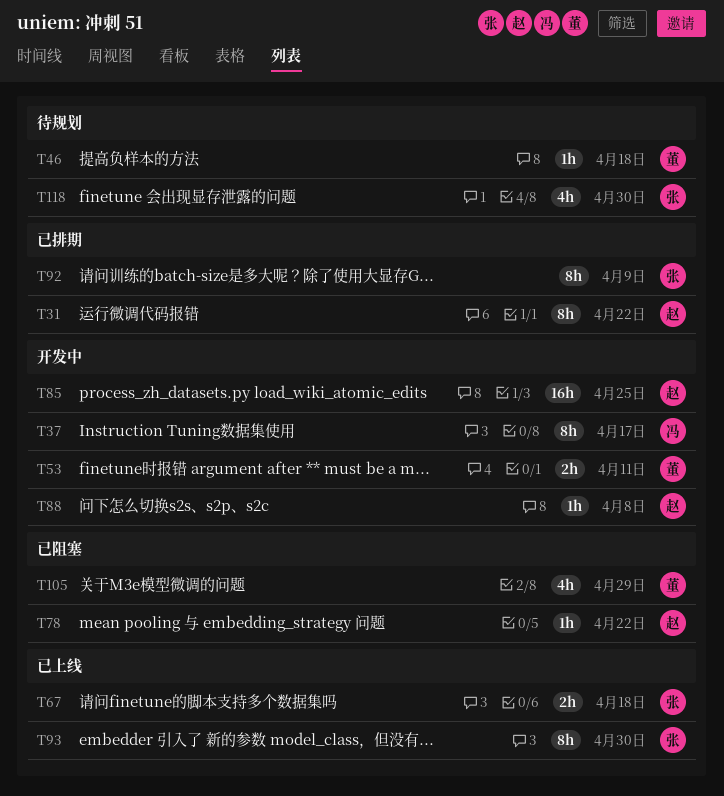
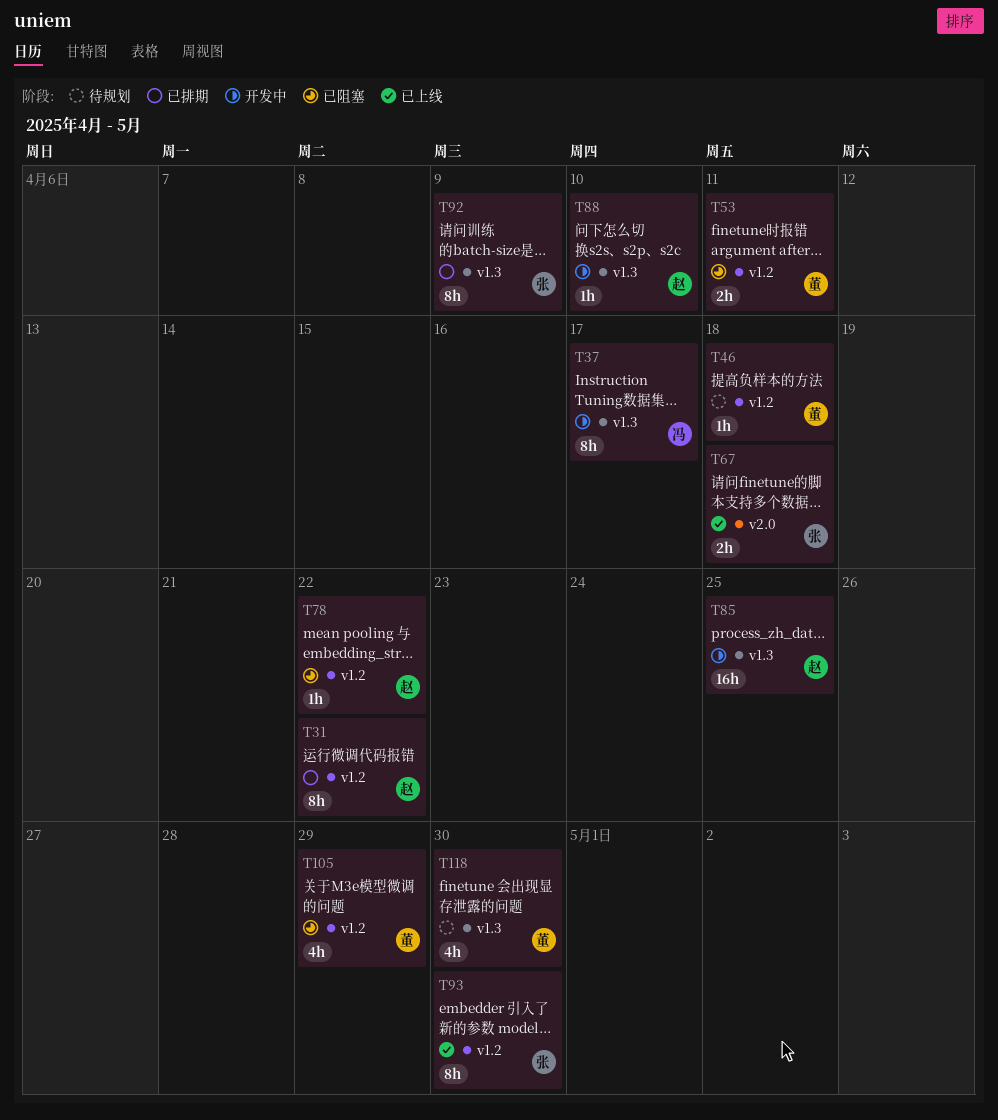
T53, status: 开发中 -> 已阻塞
T88, due: Apr 8 -> Apr 10
T118, owner: 张 -> 董

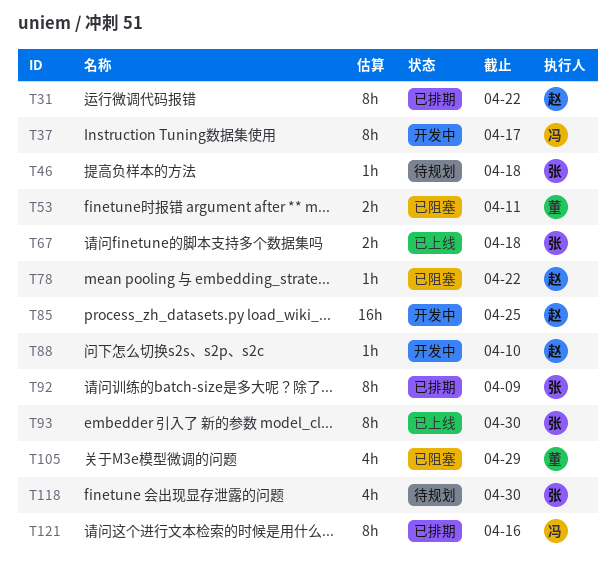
T46, owner: 董 -> 张
T118, owner: 董 -> 张
T121: none -> present

